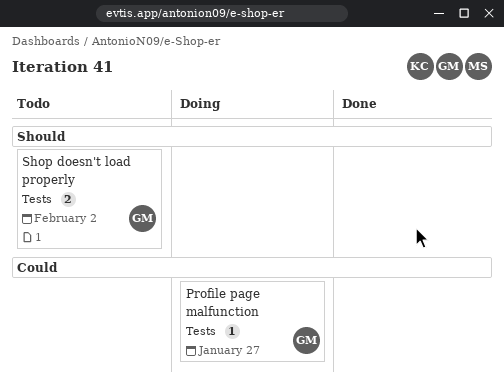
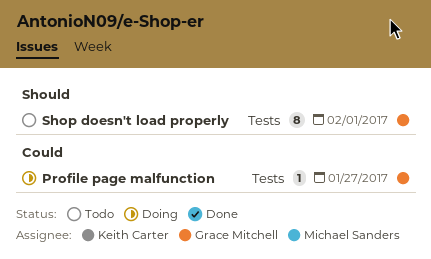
Shop doesn't load properly, estimate: 2 -> 8
Shop doesn't load properly, due: Feb 2 -> Feb 1

